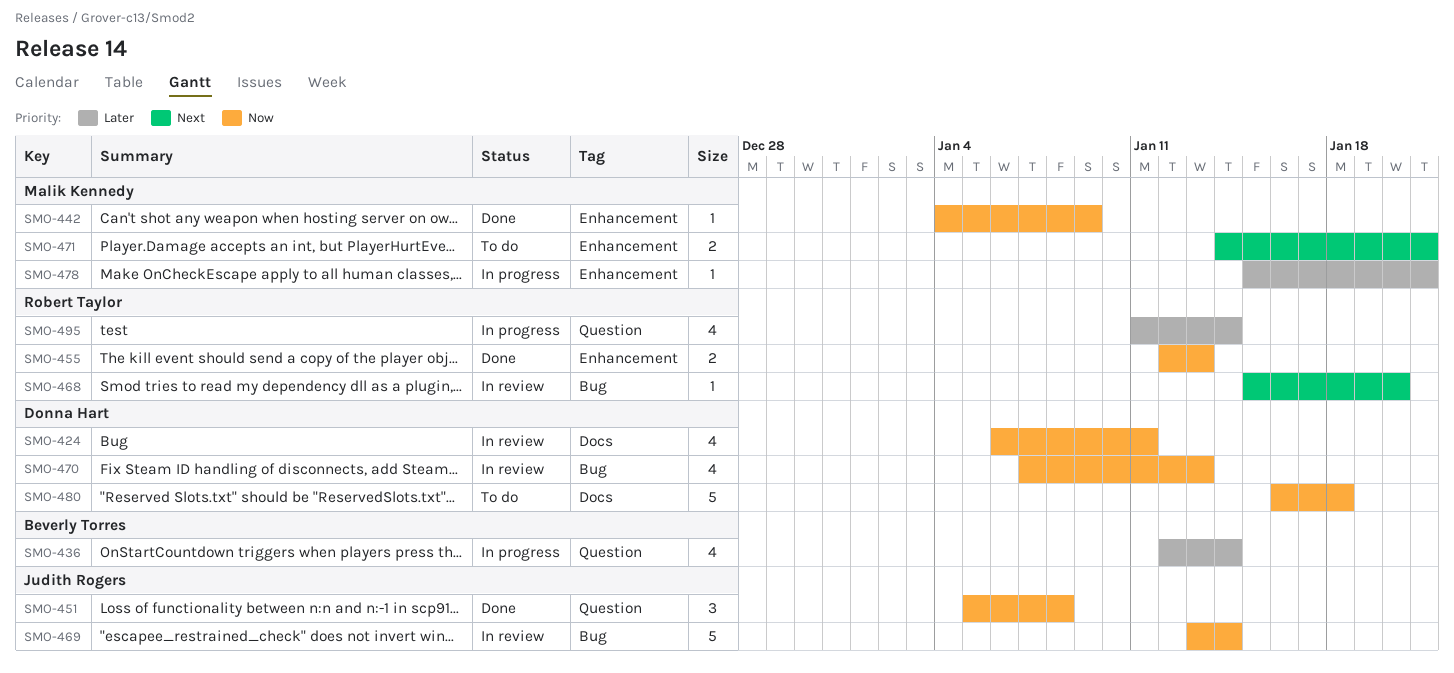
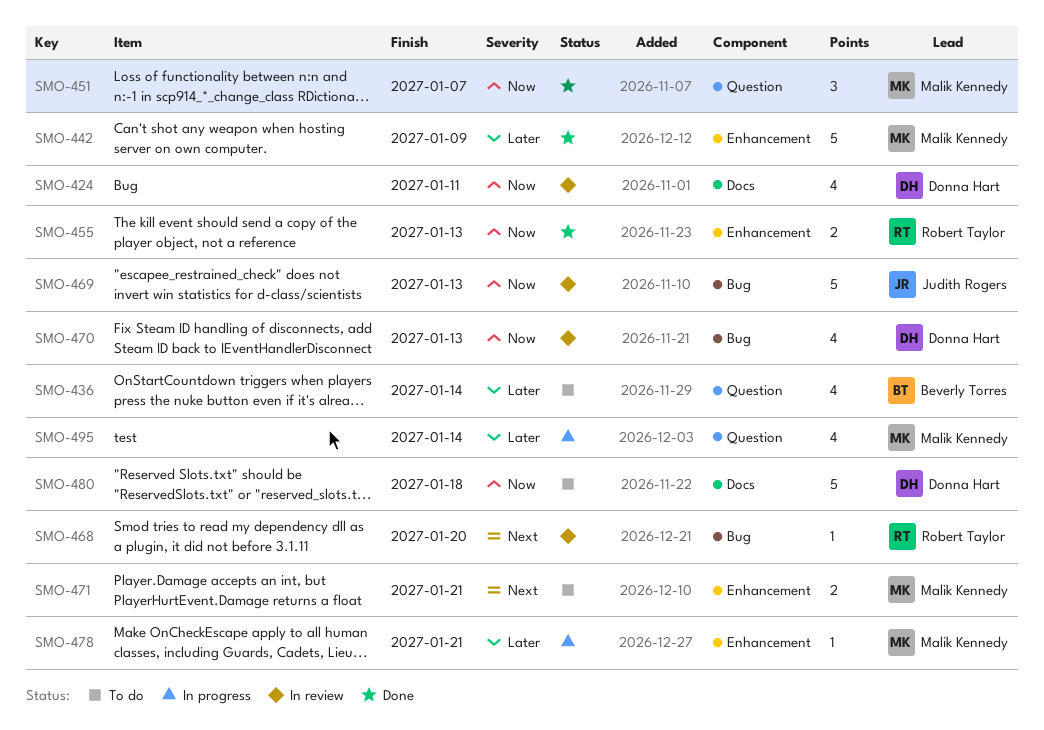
SMO-436, status: In progress -> To do
SMO-442, priority: Now -> Later
SMO-442, estimate: 1 -> 5
SMO-451, owner: Judith Rogers -> Malik Kennedy
SMO-451, due: Jan 8 -> Jan 7
SMO-469, due: Jan 14 -> Jan 13
SMO-495, owner: Robert Taylor -> Malik Kennedy

